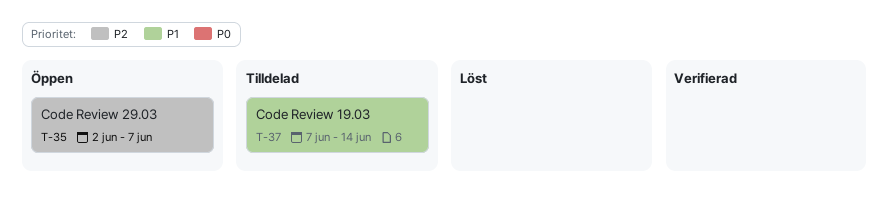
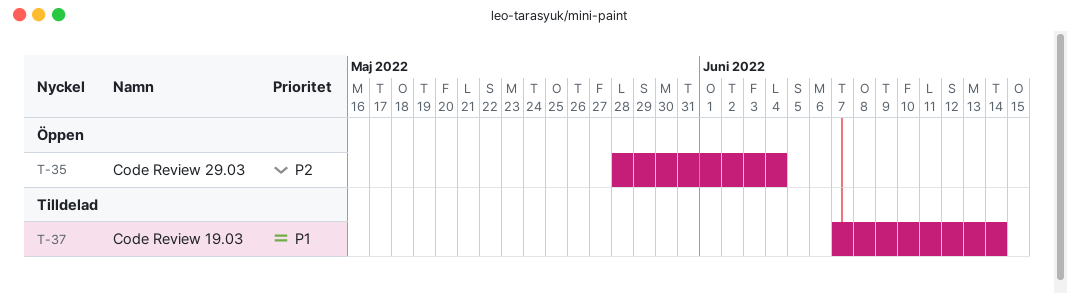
T-35, start: Jun 2 -> May 28
T-35, due: Jun 7 -> Jun 4

